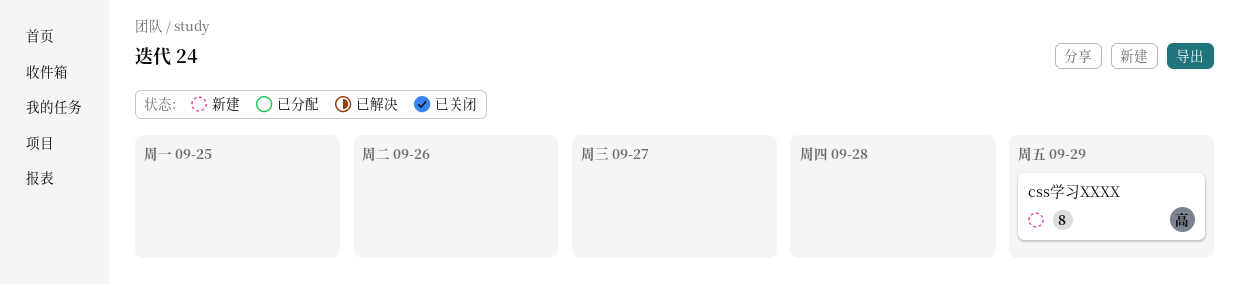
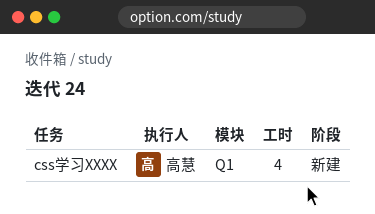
css学习XXXX, estimate: 8 -> 4

